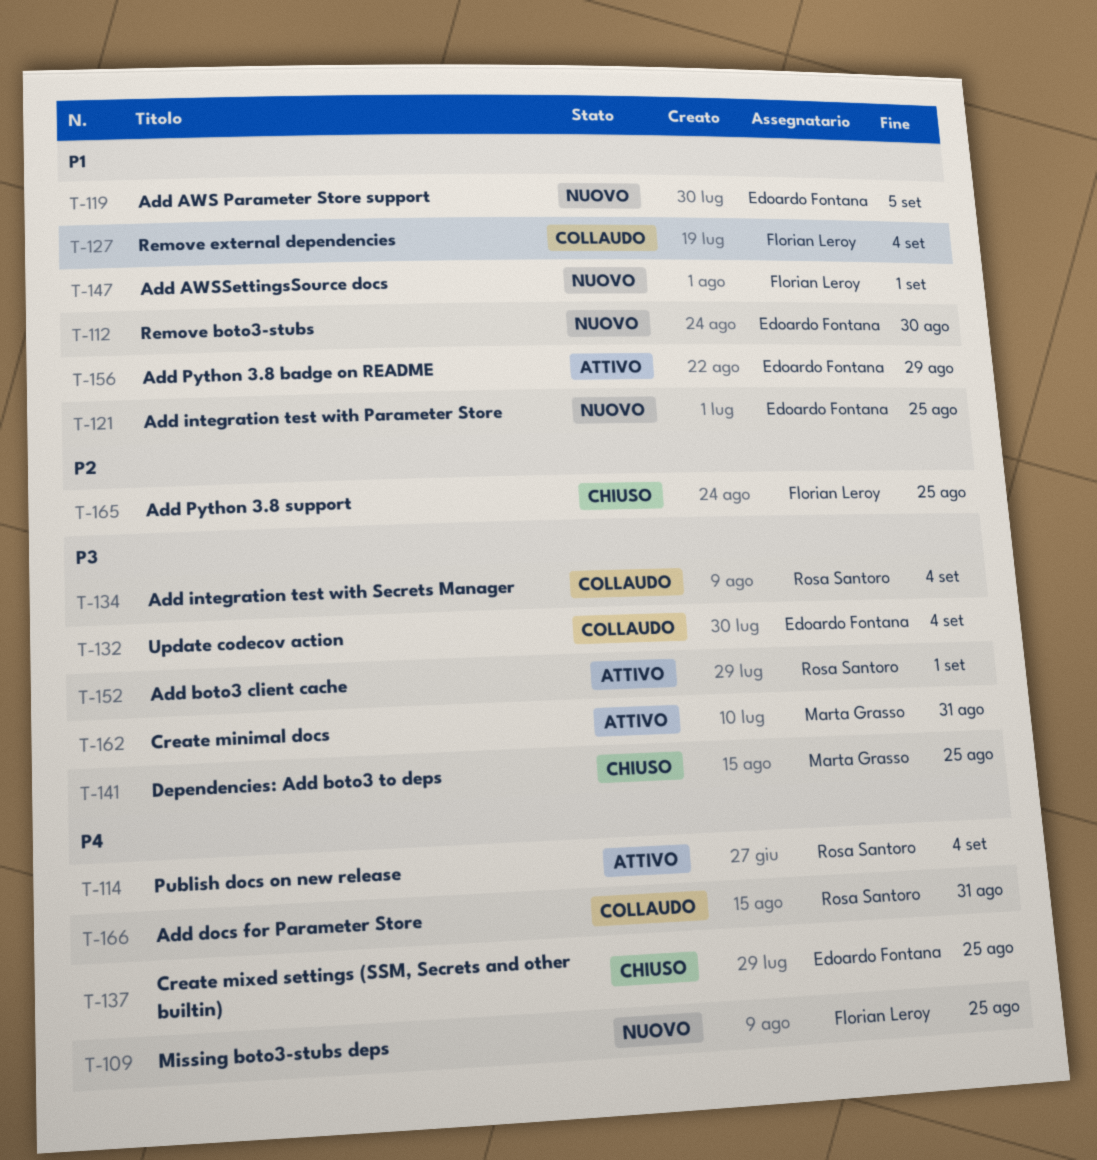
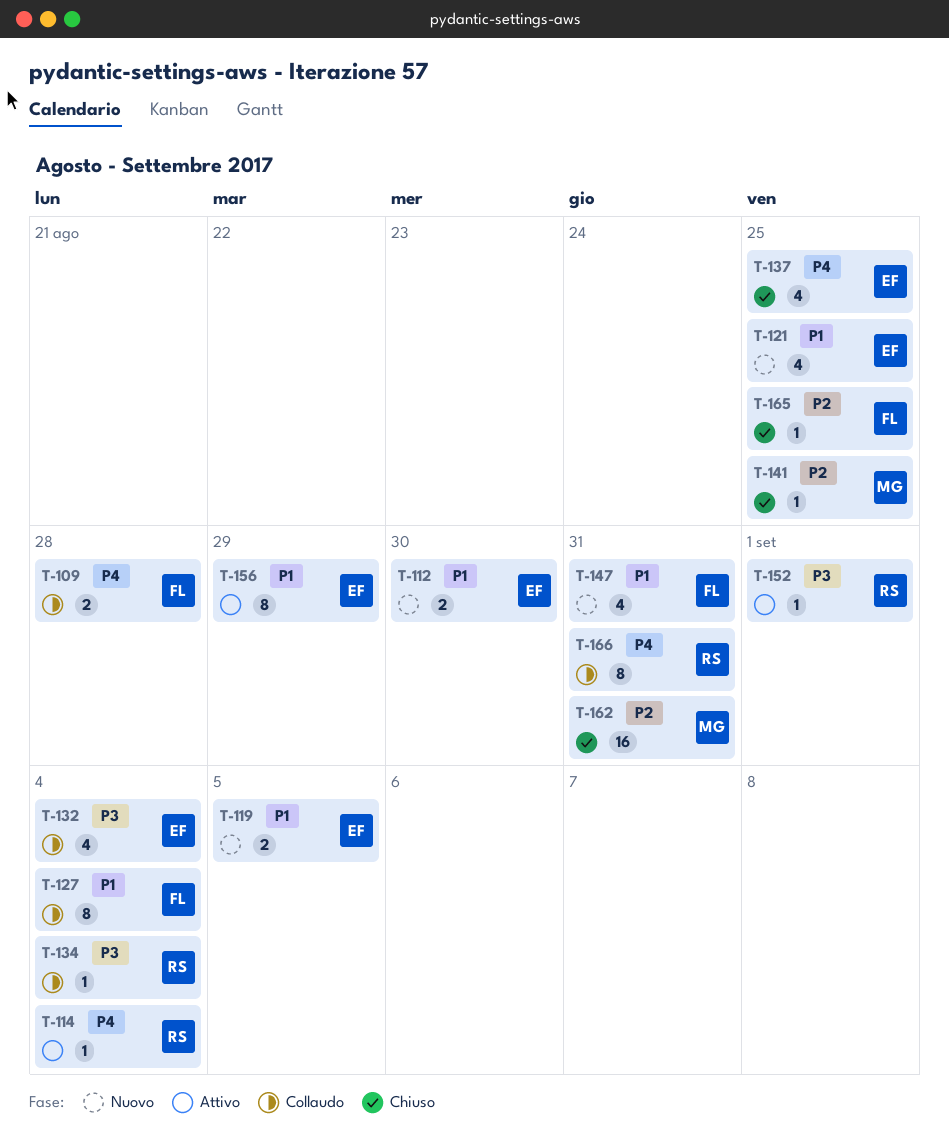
T-109, status: Nuovo -> Collaudo
T-109, due: Aug 25 -> Aug 28
T-141, priority: P3 -> P2
T-147, due: Sep 1 -> Aug 31
T-162, status: Attivo -> Chiuso
T-162, priority: P3 -> P2

